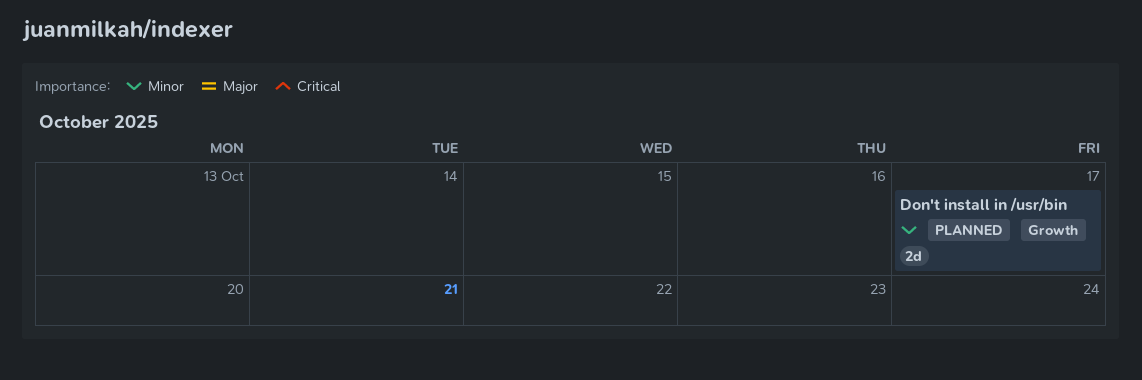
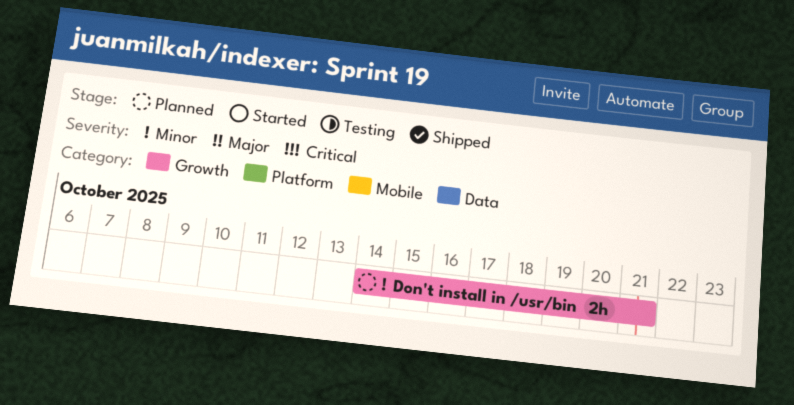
Don't install in /usr/bin, estimate: 2d -> 2h
Don't install in /usr/bin, due: Oct 17 -> Oct 21

